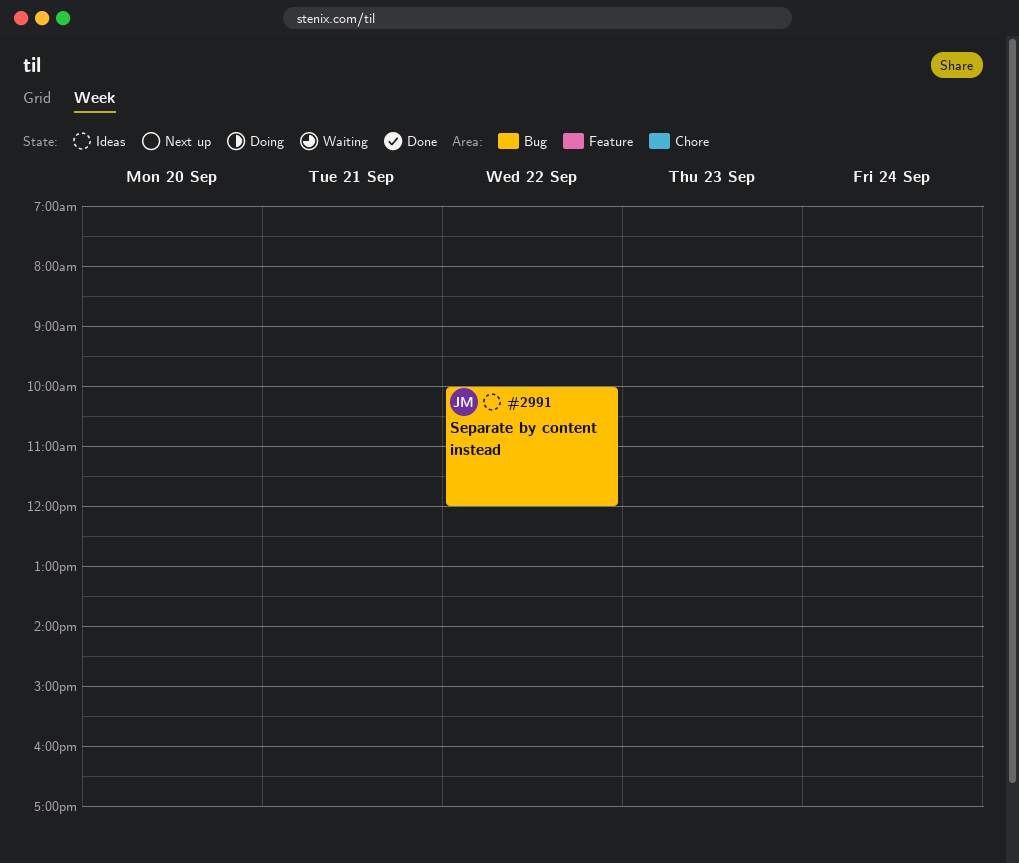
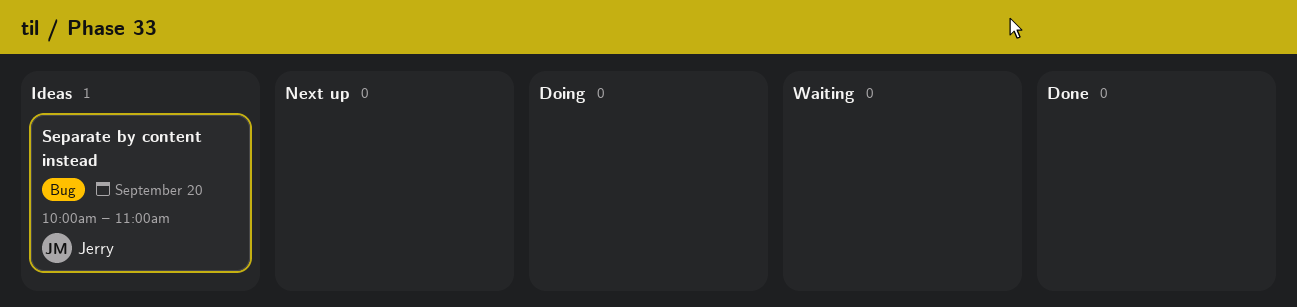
Separate by content instead, day: Sep 22 -> Sep 20
Separate by content instead, ends: 12:00 -> 11:00

